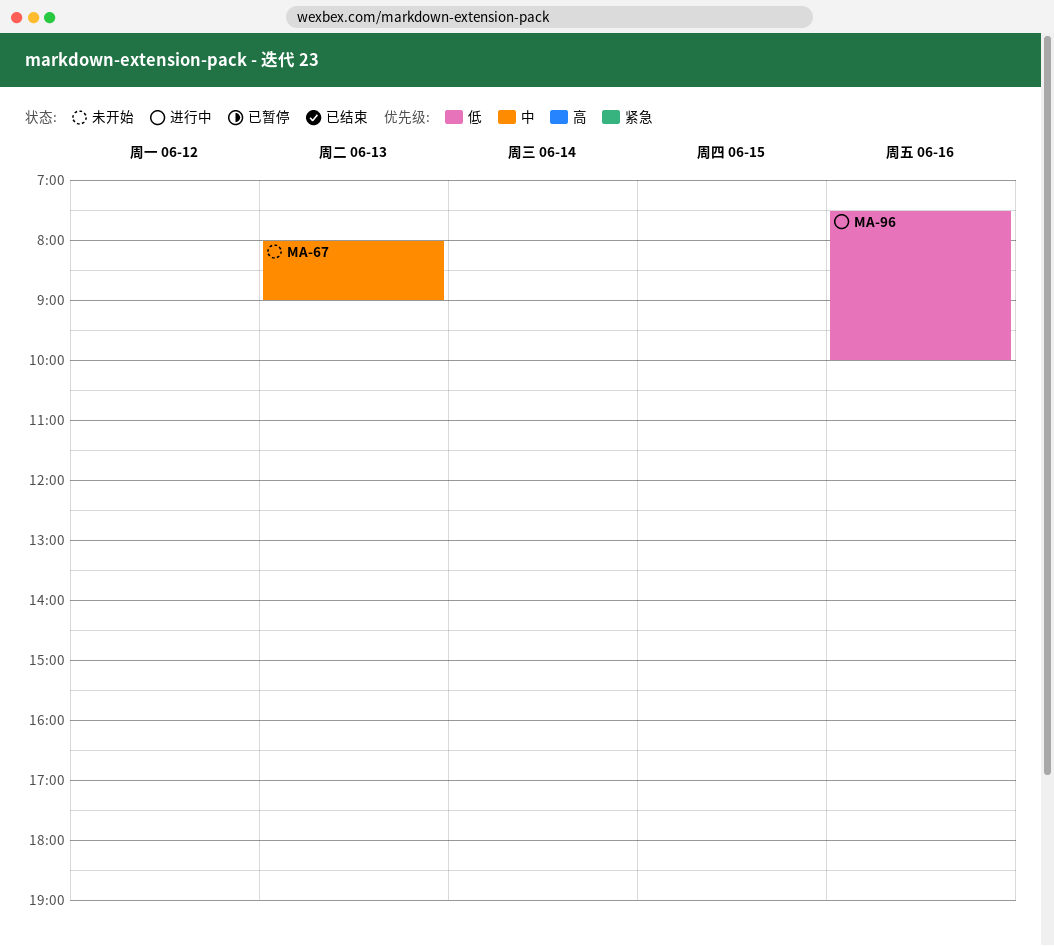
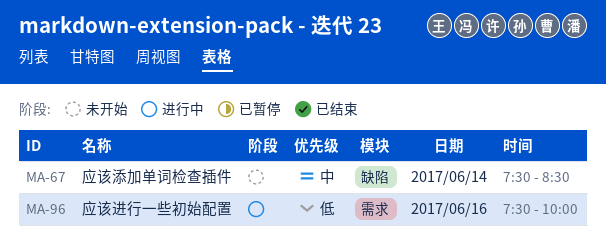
MA-67, day: Jun 13 -> Jun 14
MA-67, begins: 08:00 -> 07:30
MA-67, ends: 09:00 -> 08:30

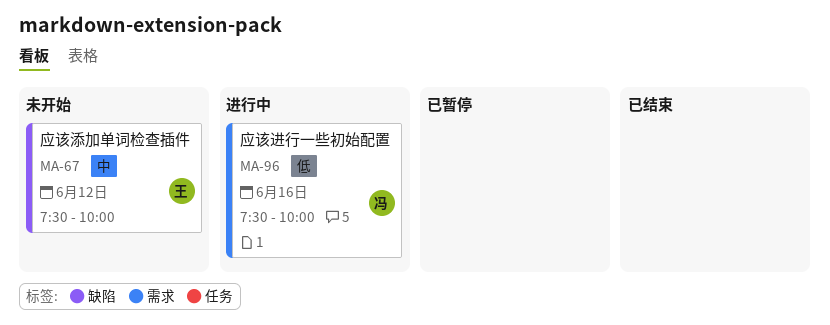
MA-67, day: Jun 14 -> Jun 12
MA-67, ends: 08:30 -> 10:00

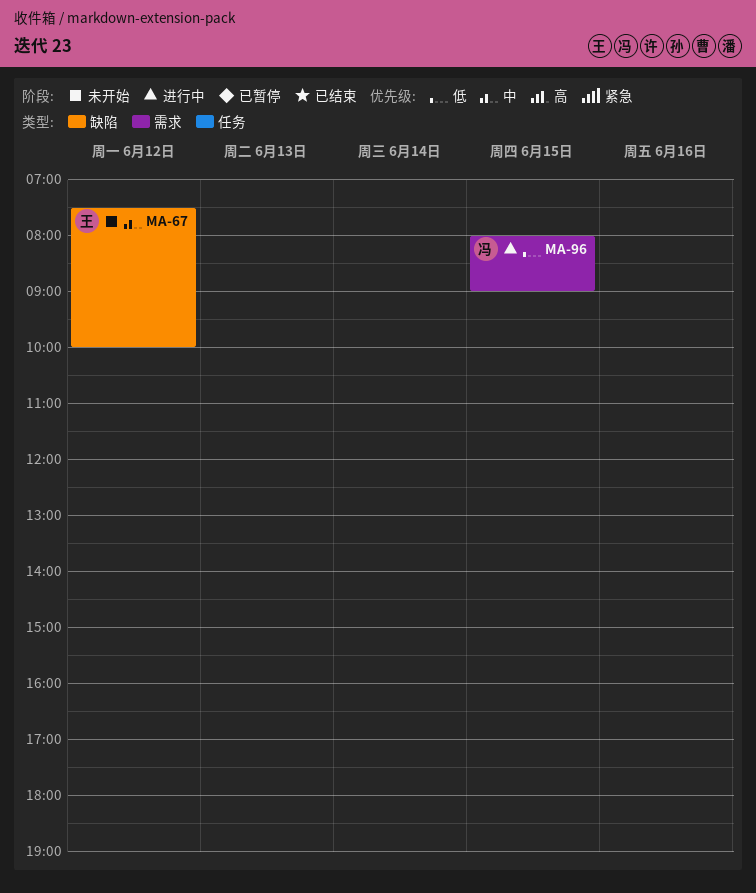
MA-96, day: Jun 16 -> Jun 15
MA-96, begins: 07:30 -> 08:00
MA-96, ends: 10:00 -> 09:00

